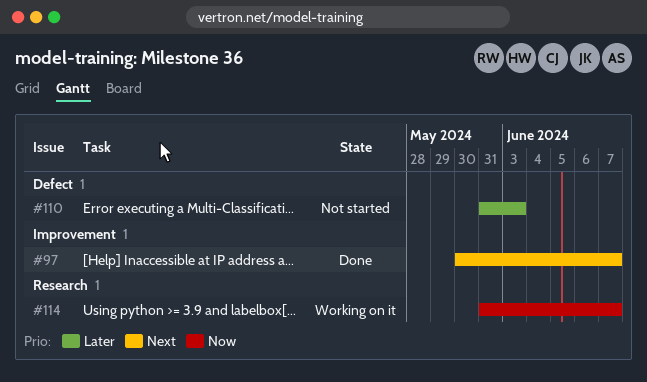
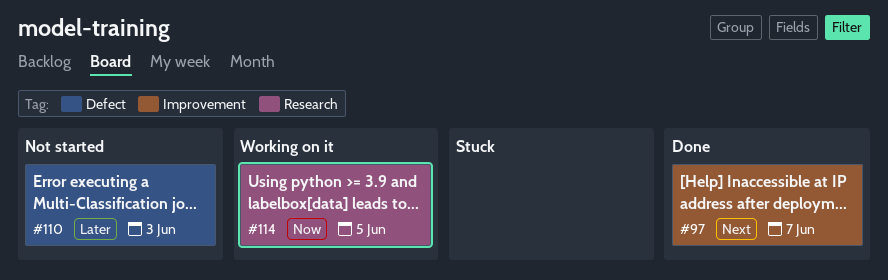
#114, due: Jun 7 -> Jun 5

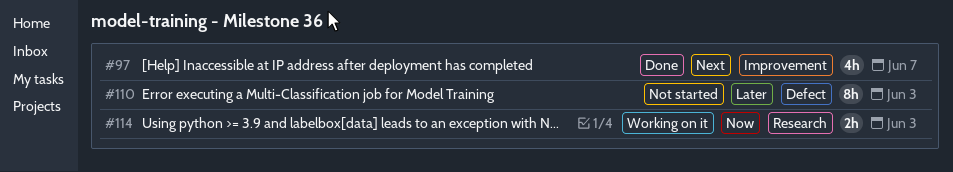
#114, due: Jun 5 -> Jun 3

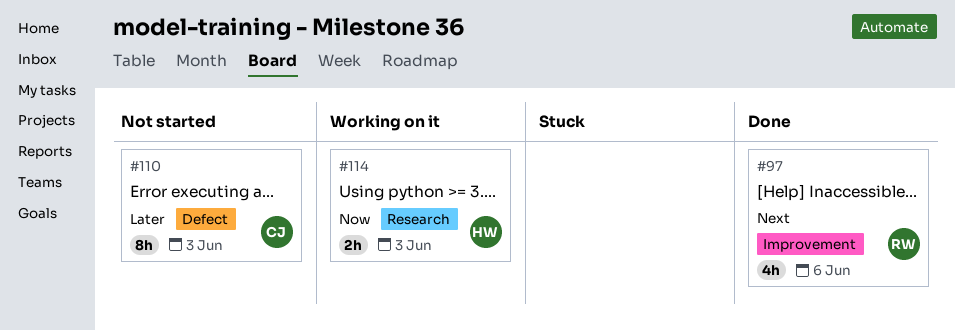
#97, due: Jun 7 -> Jun 6

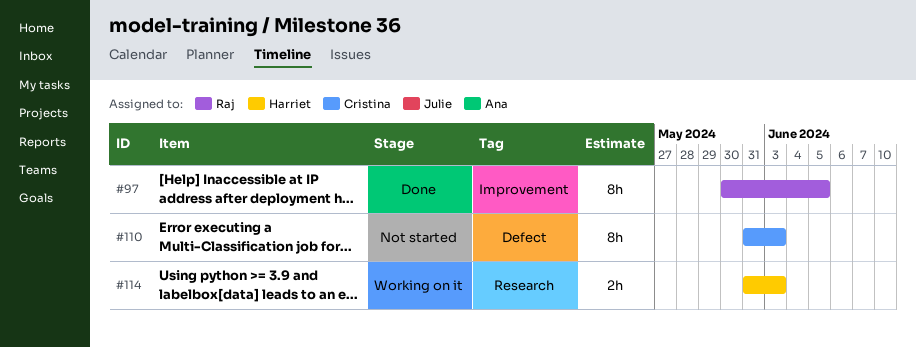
#97, estimate: 4h -> 8h
#97, due: Jun 6 -> Jun 5

